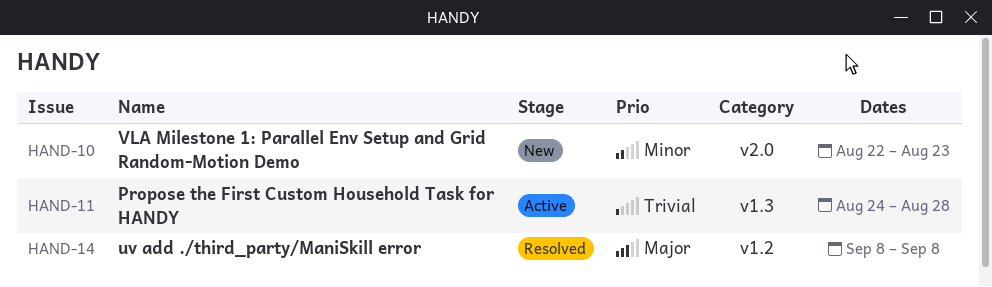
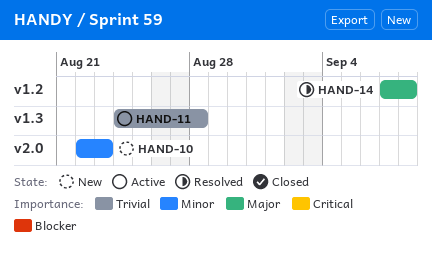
HAND-14, start: Sep 8 -> Sep 7

